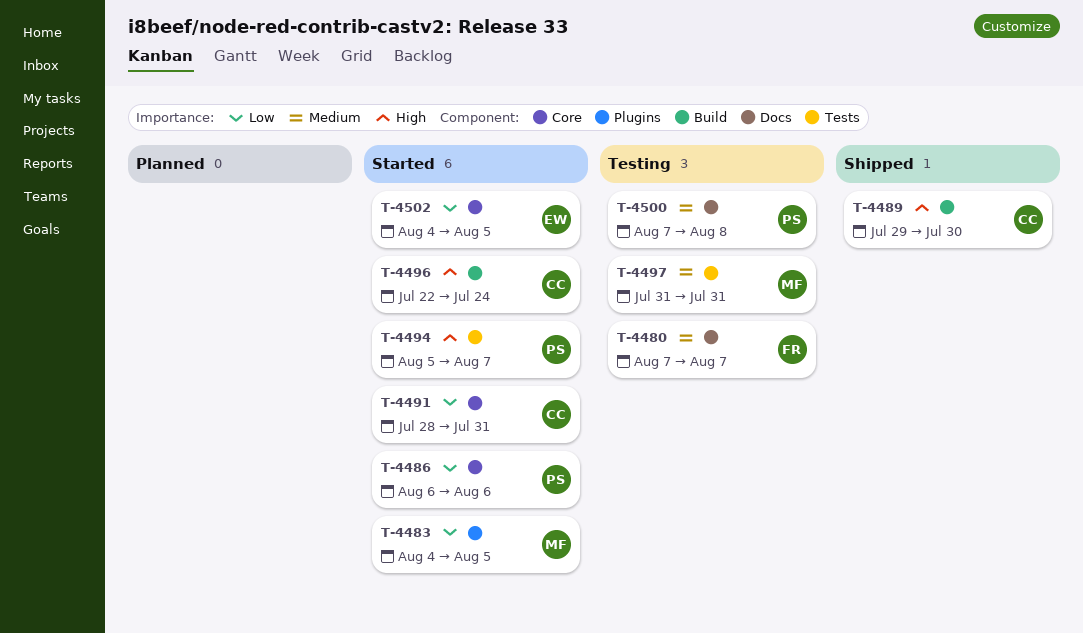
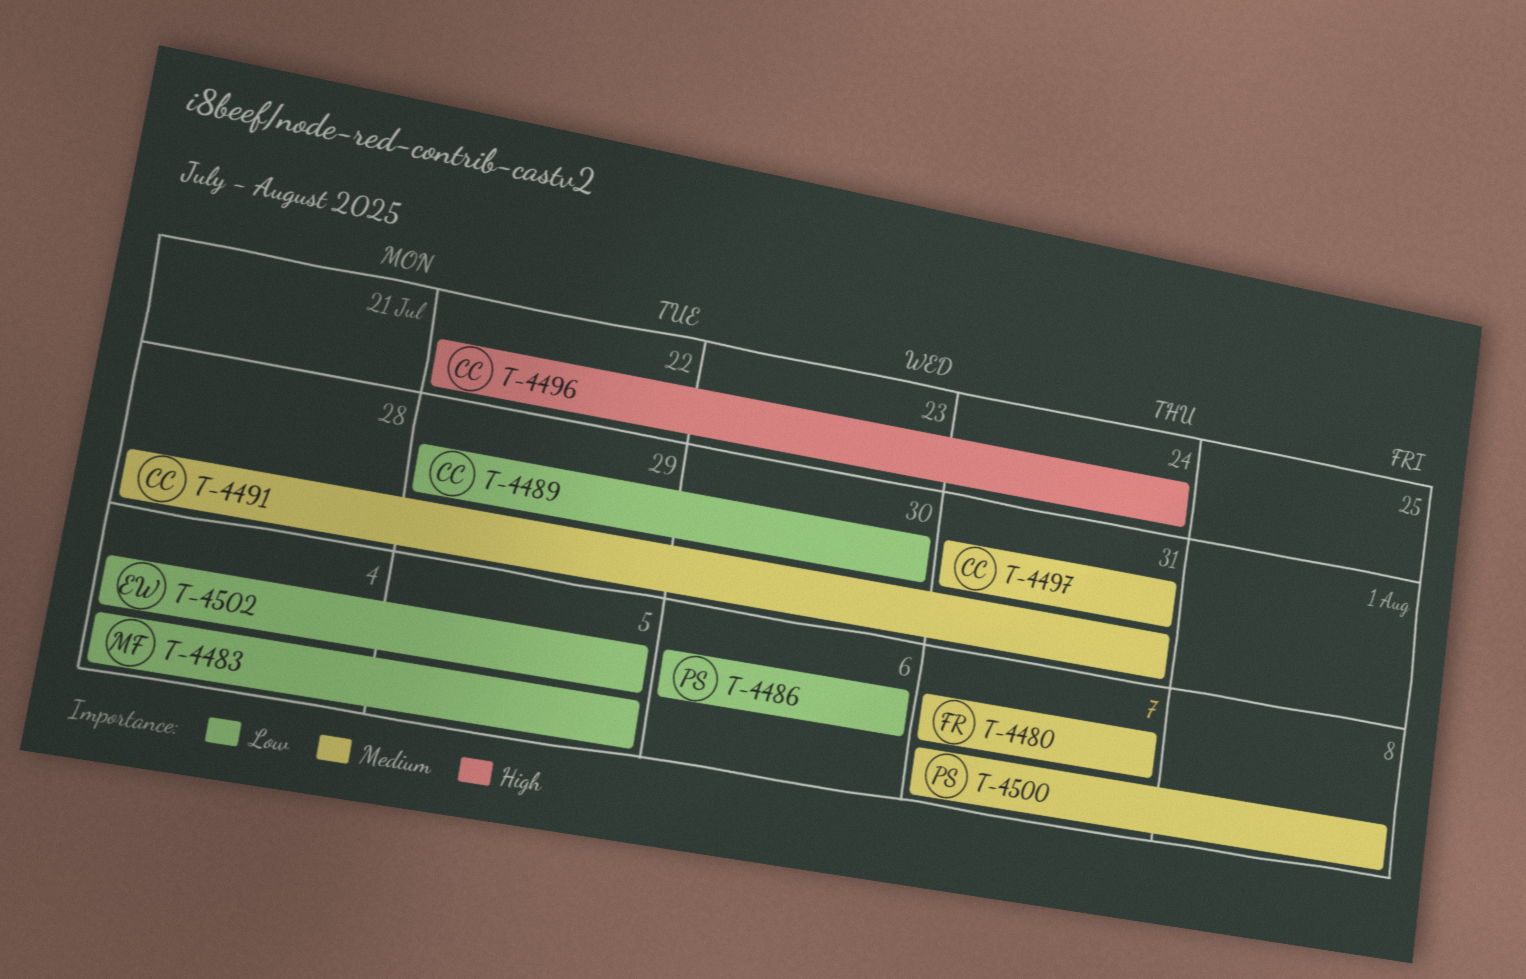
T-4489, priority: High -> Low
T-4491, priority: Low -> Medium
T-4494: present -> none
T-4497, owner: MF -> CC

